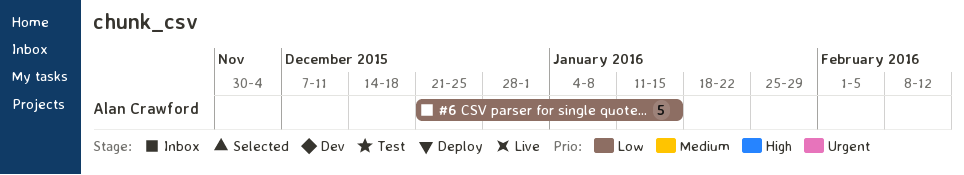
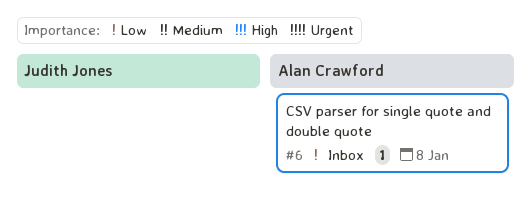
#6, estimate: 5 -> 1
#6, due: Jan 15 -> Jan 8

